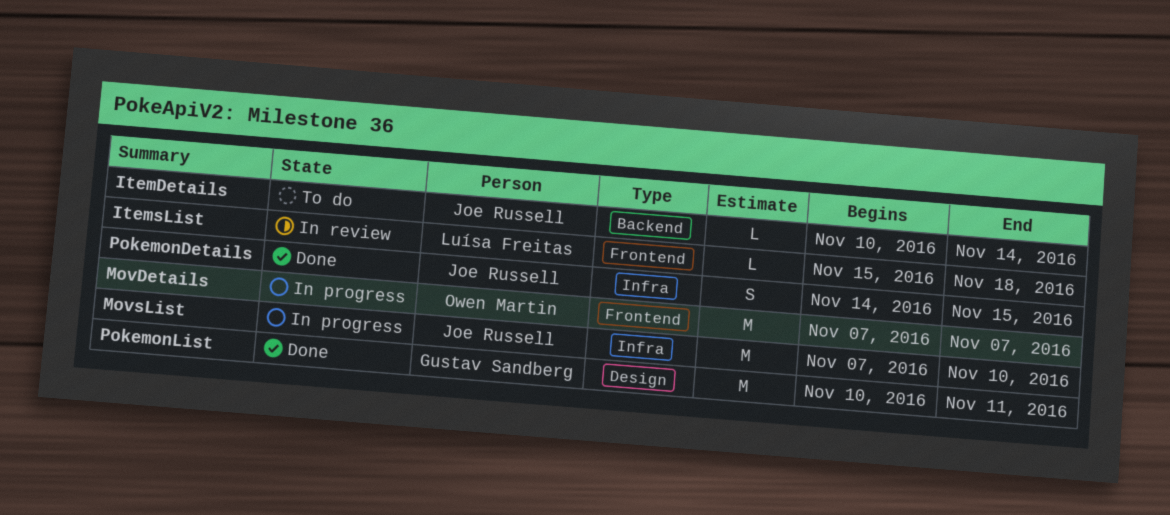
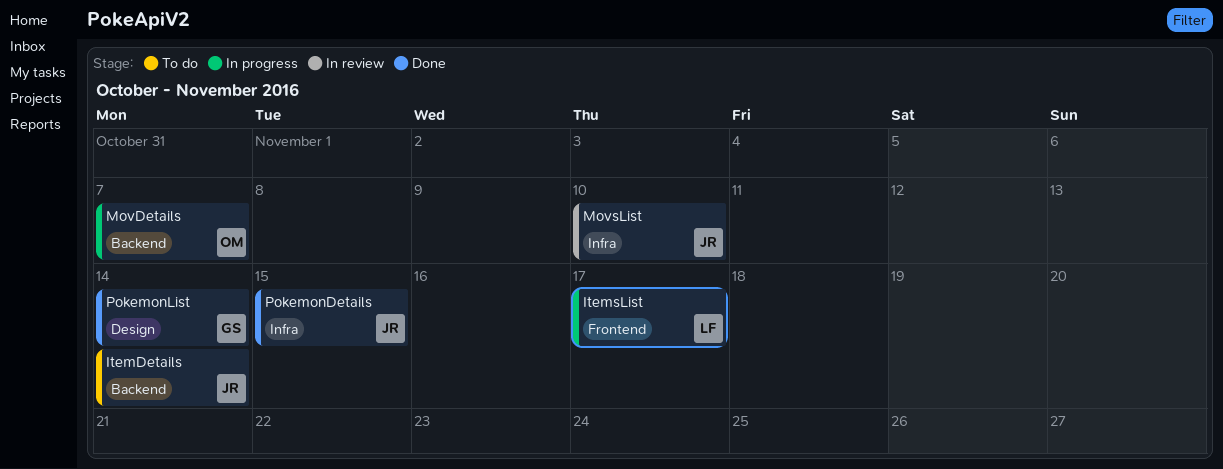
ItemsList, status: In review -> In progress
ItemsList, due: Nov 18 -> Nov 17
MovDetails, label: Frontend -> Backend
MovsList, status: In progress -> In review
PokemonList, due: Nov 11 -> Nov 14

